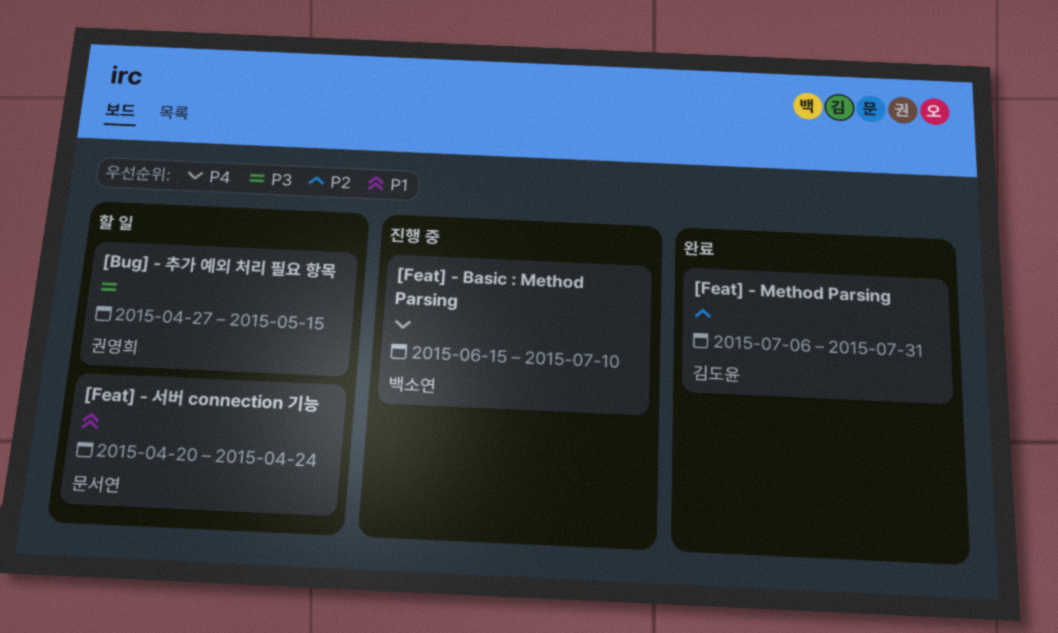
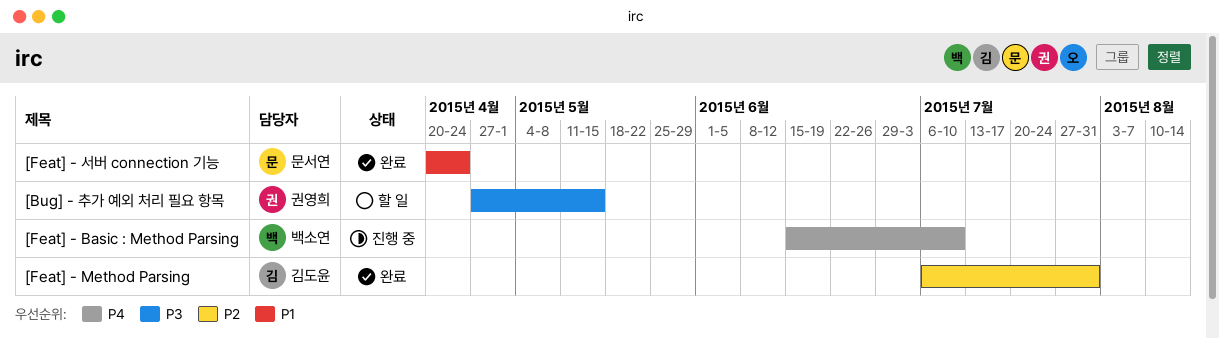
[Feat] - 서버 connection 기능, status: 할 일 -> 완료

